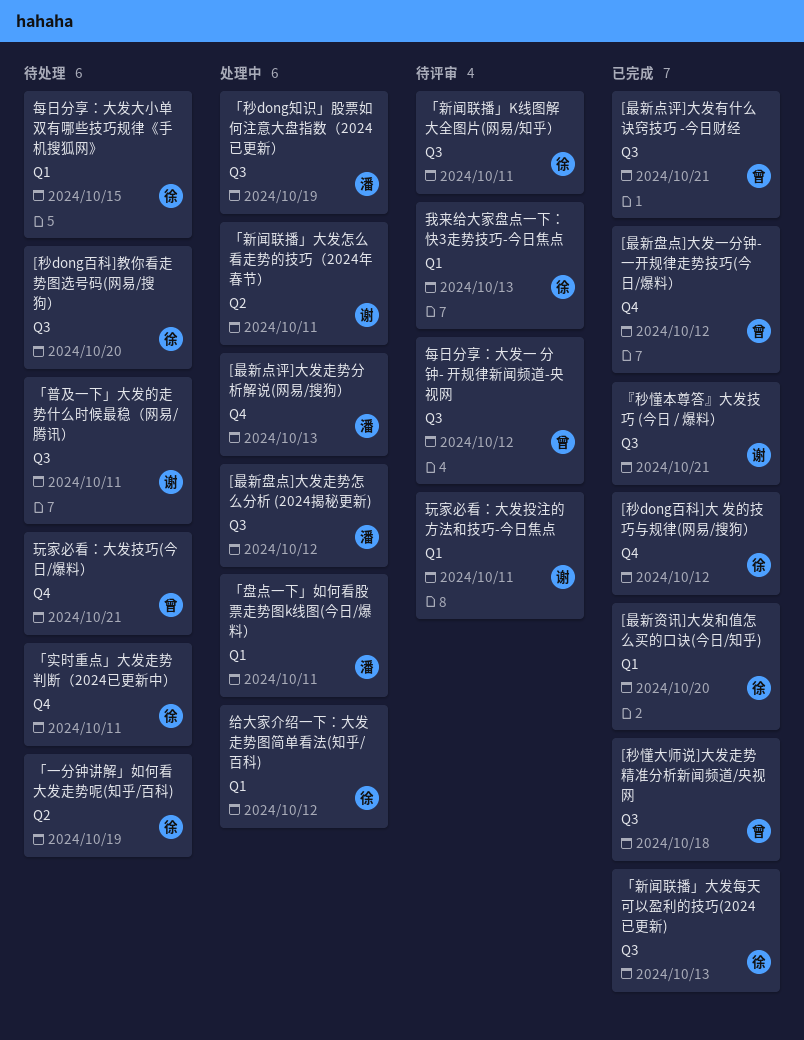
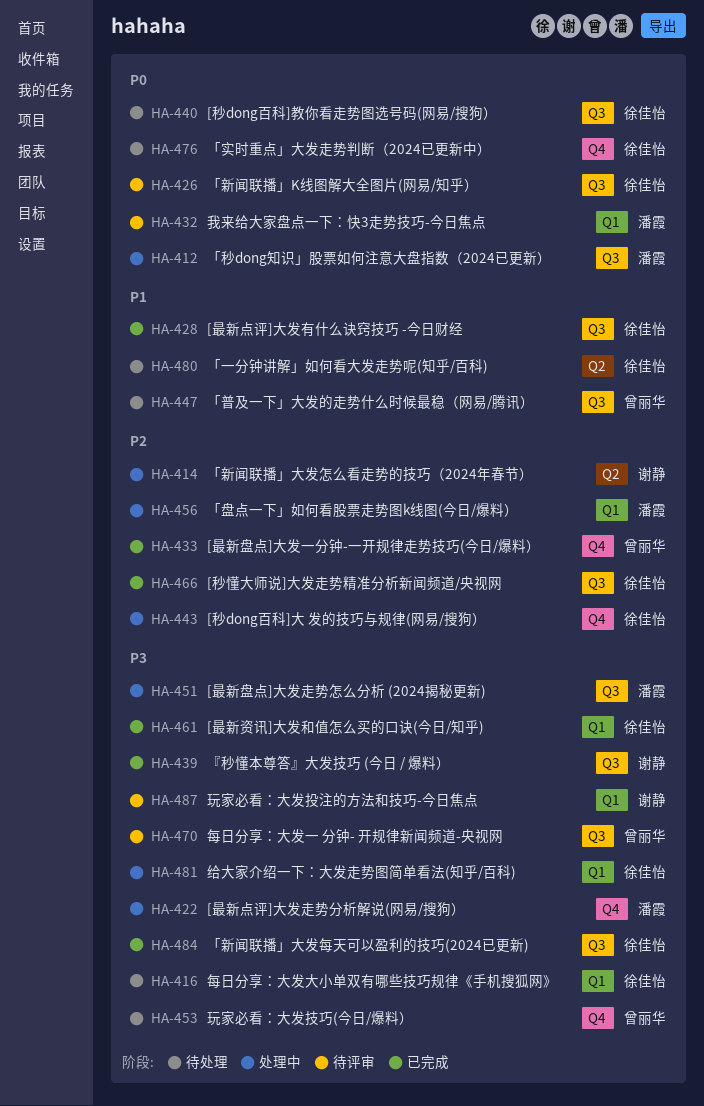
[最新点评]大发有什么诀窍技巧 -今日财经, owner: 曾丽华 -> 徐佳怡
[秒dong百科]大 发的技巧与规律(网易/搜狗）, status: 已完成 -> 处理中
[秒懂大师说]大发走势精准分析新闻频道/央视网, owner: 曾丽华 -> 徐佳怡
「普及一下」大发的走势什么时候最稳（网易/腾讯）, owner: 谢静 -> 曾丽华
我来给大家盘点一下：快3走势技巧-今日焦点, owner: 徐佳怡 -> 潘霞

